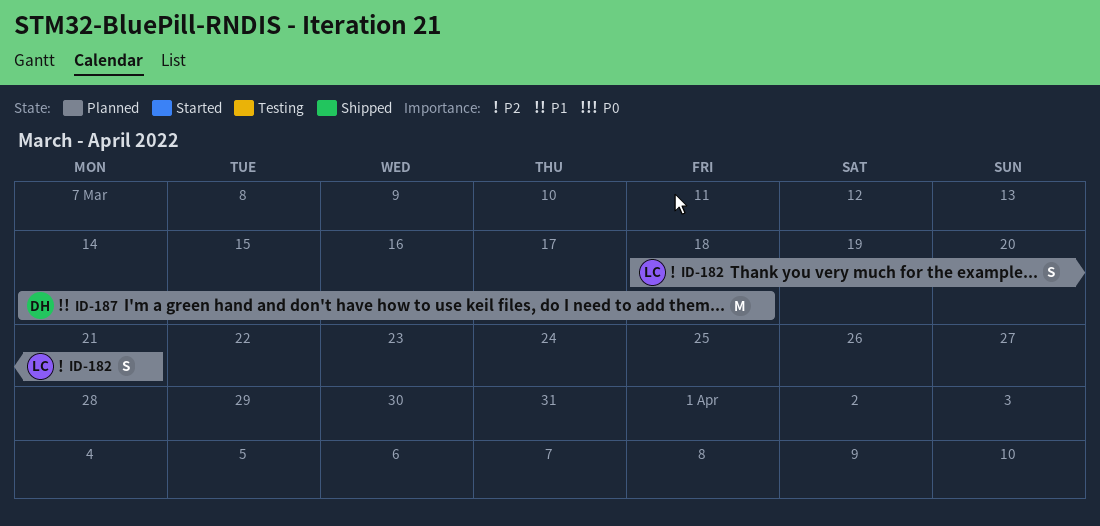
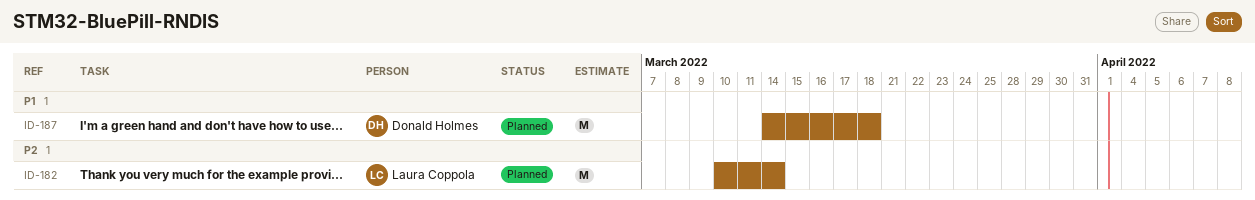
ID-182, estimate: S -> M
ID-182, start: Mar 18 -> Mar 10
ID-182, due: Mar 21 -> Mar 14

